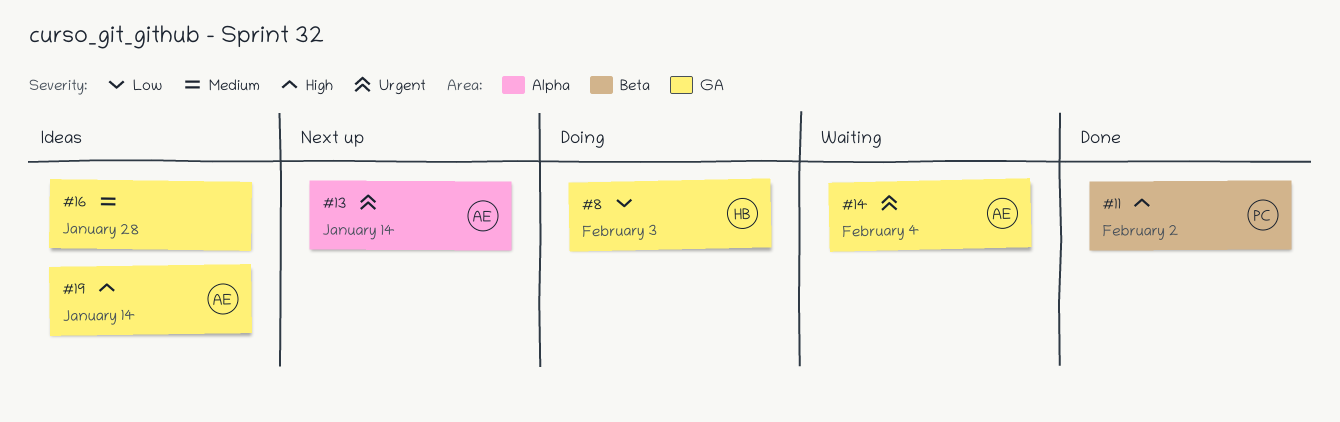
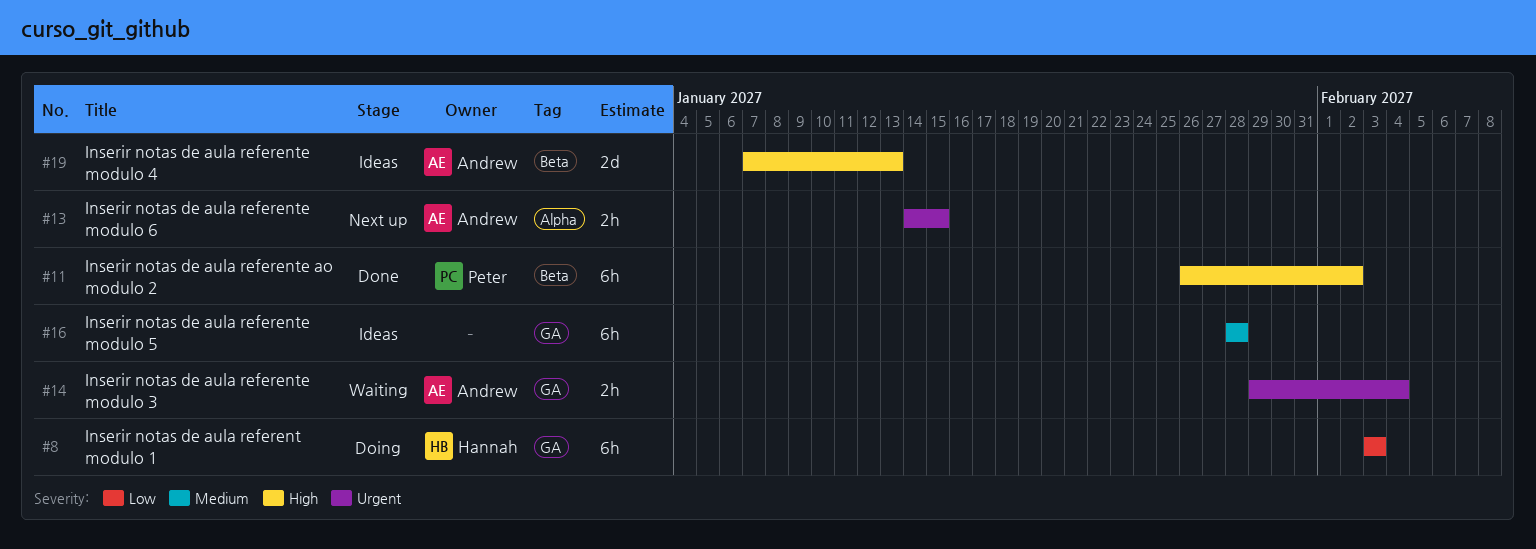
#13, due: Jan 14 -> Jan 15
#19, label: GA -> Beta
#19, due: Jan 14 -> Jan 13

